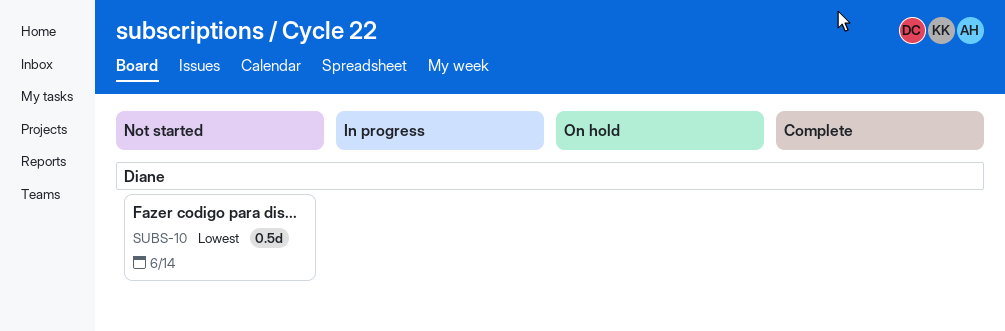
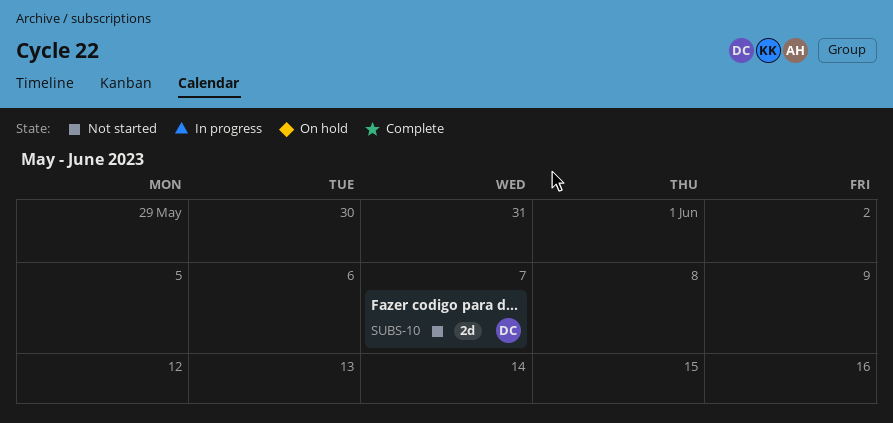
SUBS-10, estimate: 0.5d -> 2d
SUBS-10, due: Jun 14 -> Jun 7

